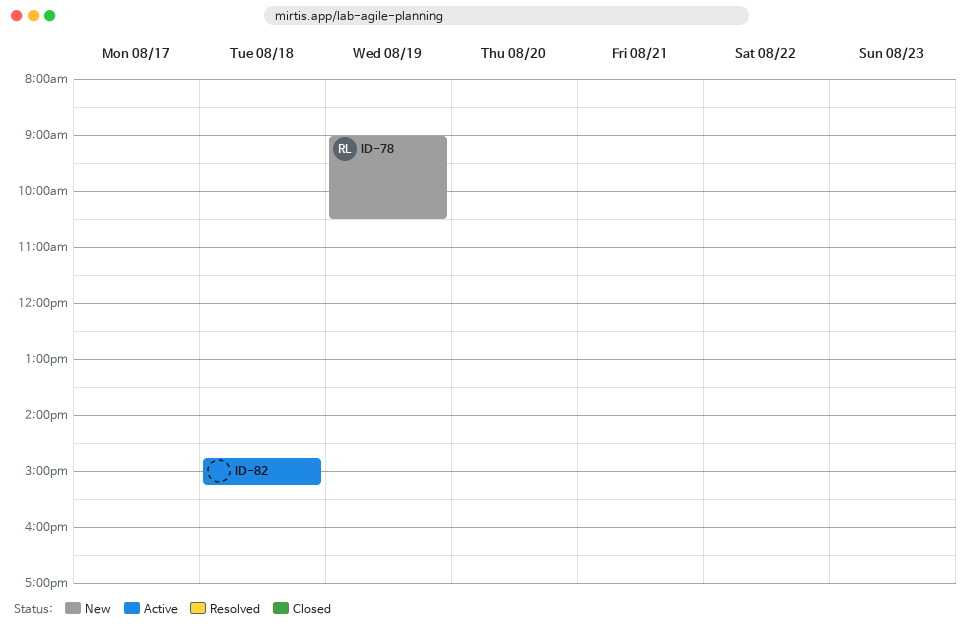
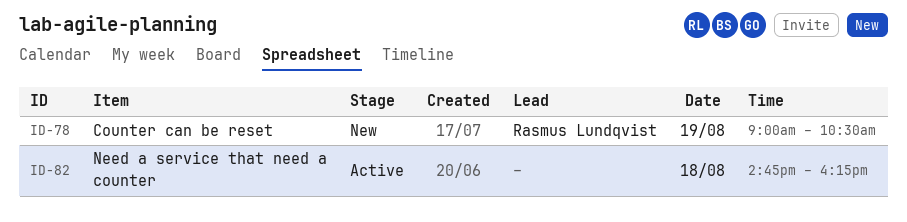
ID-82, ends: 15:15 -> 16:15

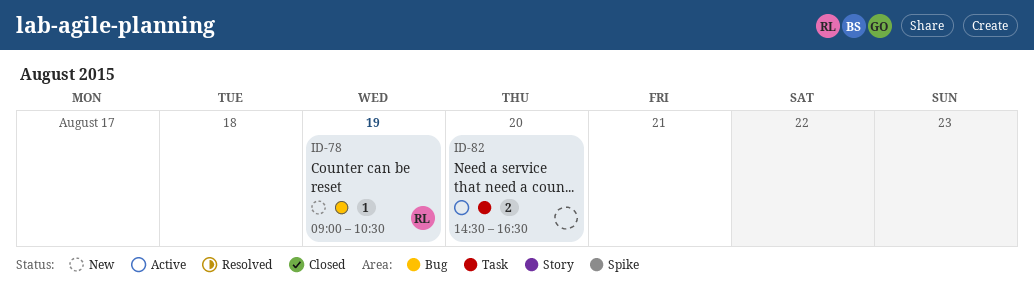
ID-82, day: Aug 18 -> Aug 20
ID-82, begins: 14:45 -> 14:30
ID-82, ends: 16:15 -> 16:30

